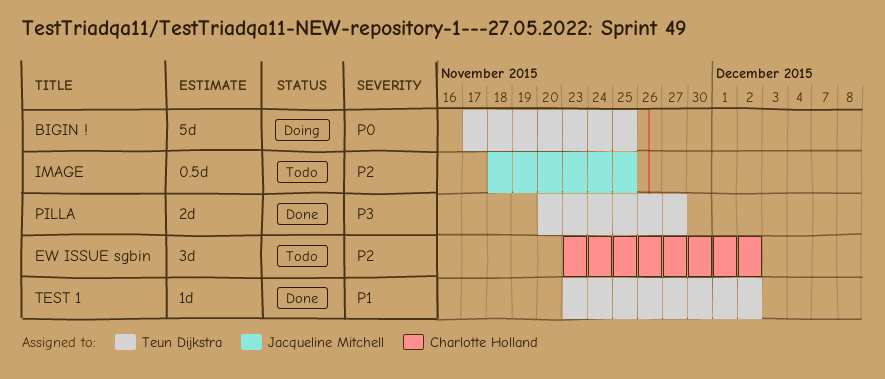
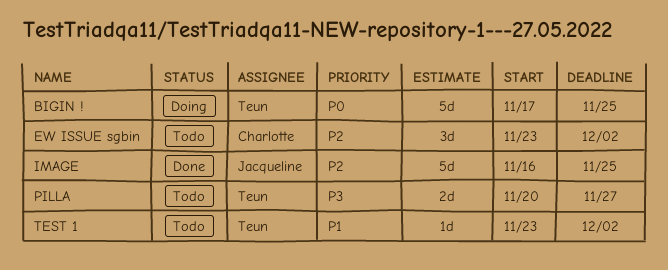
IMAGE, status: Todo -> Done
IMAGE, estimate: 0.5d -> 5d
IMAGE, start: Nov 18 -> Nov 16
PILLA, status: Done -> Todo
TEST 1, status: Done -> Todo

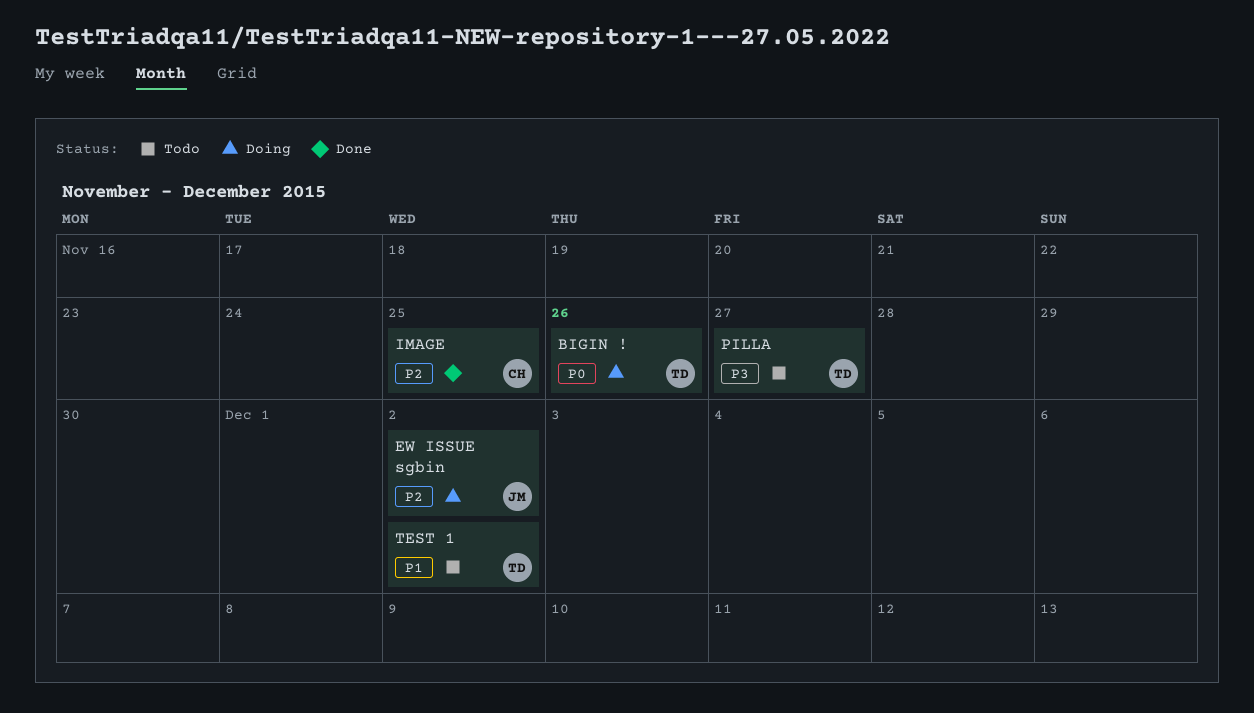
BIGIN !, due: Nov 25 -> Nov 26
EW ISSUE sgbin, status: Todo -> Doing
EW ISSUE sgbin, owner: Charlotte -> Jacqueline
IMAGE, owner: Jacqueline -> Charlotte

